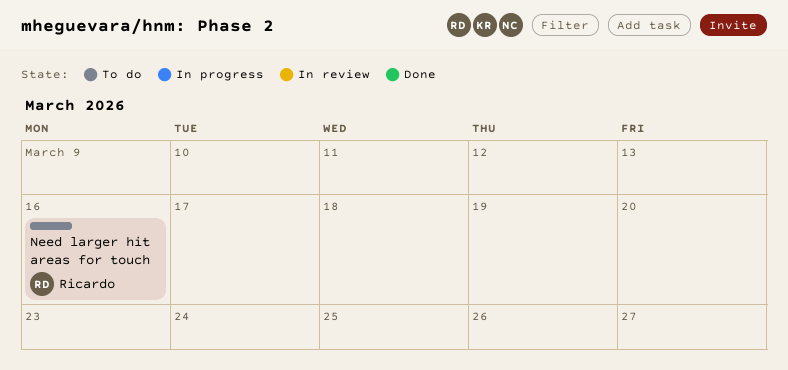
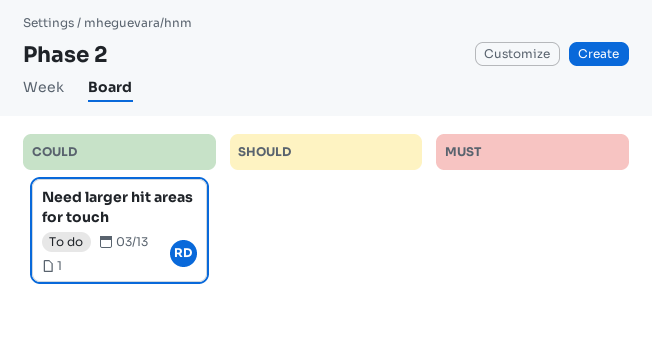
Need larger hit areas for touch, due: Mar 16 -> Mar 13

